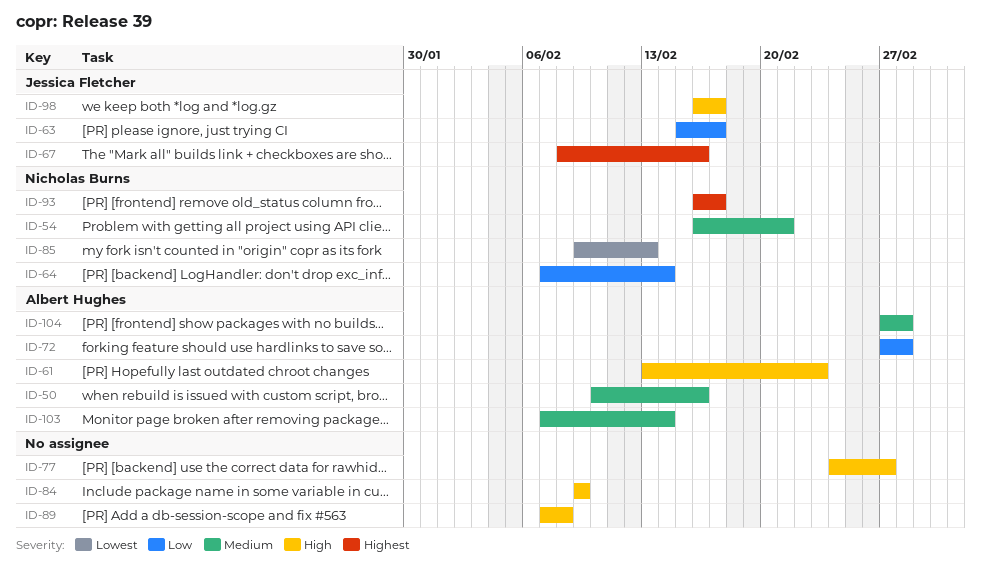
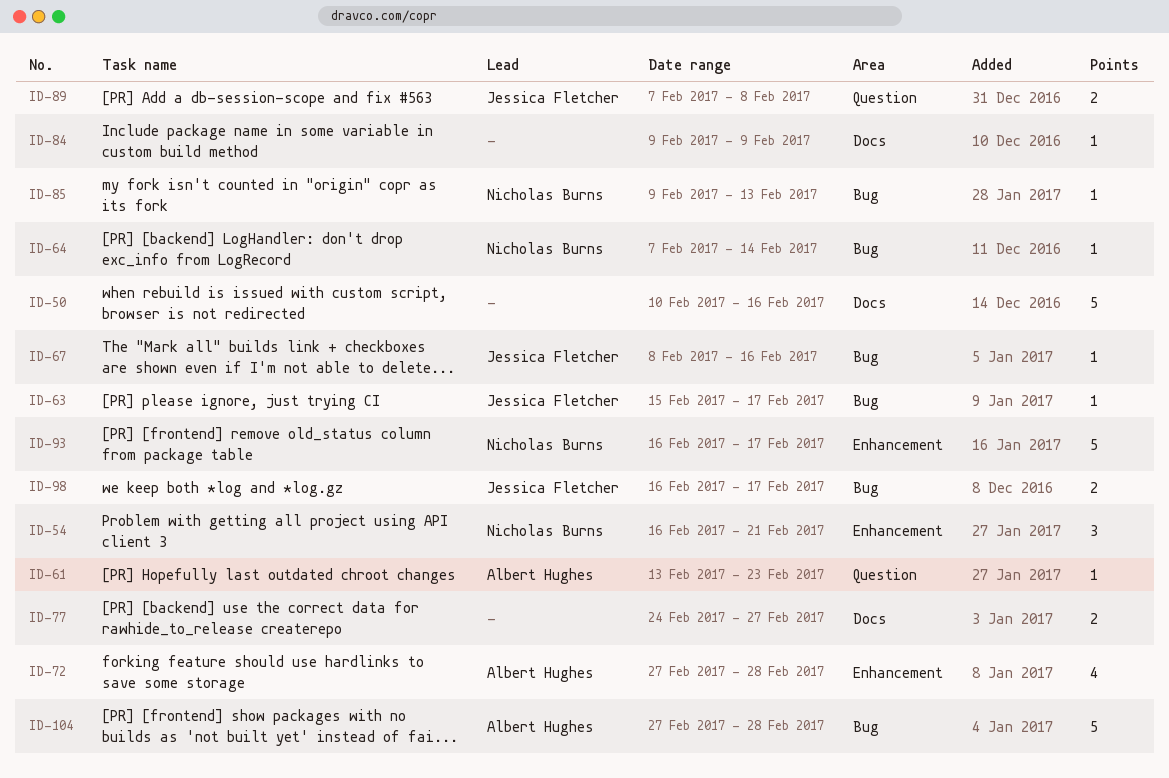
ID-50, owner: Albert Hughes -> none
ID-89, owner: none -> Jessica Fletcher
ID-103: present -> none

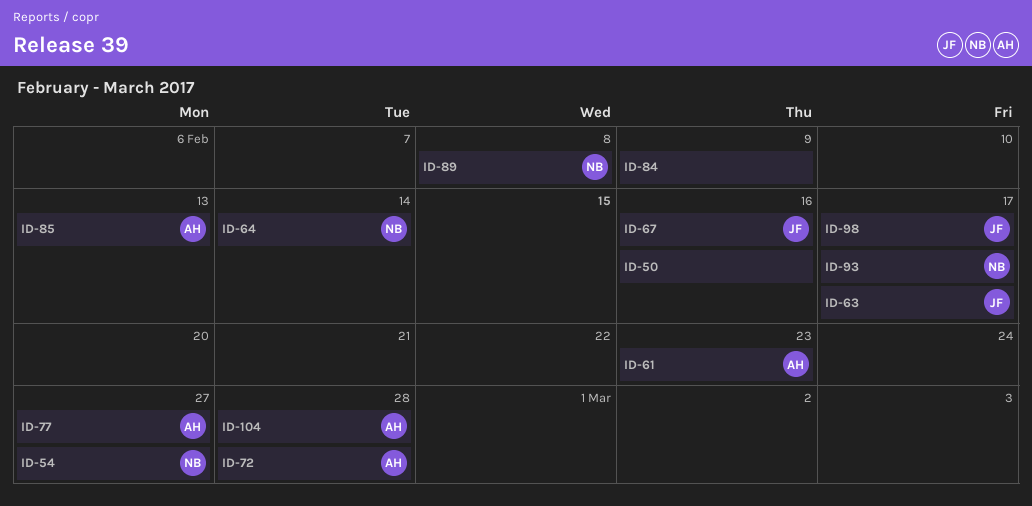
ID-54, due: Feb 21 -> Feb 27
ID-77, owner: none -> Albert Hughes
ID-85, owner: Nicholas Burns -> Albert Hughes
ID-89, owner: Jessica Fletcher -> Nicholas Burns

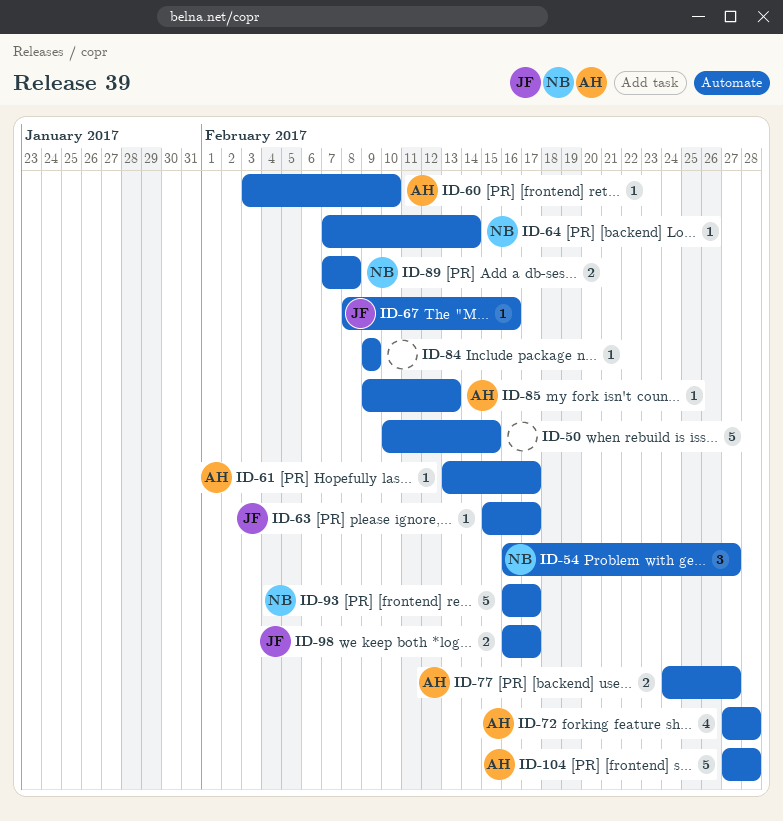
ID-50, due: Feb 16 -> Feb 15
ID-60: none -> present
ID-61, due: Feb 23 -> Feb 17

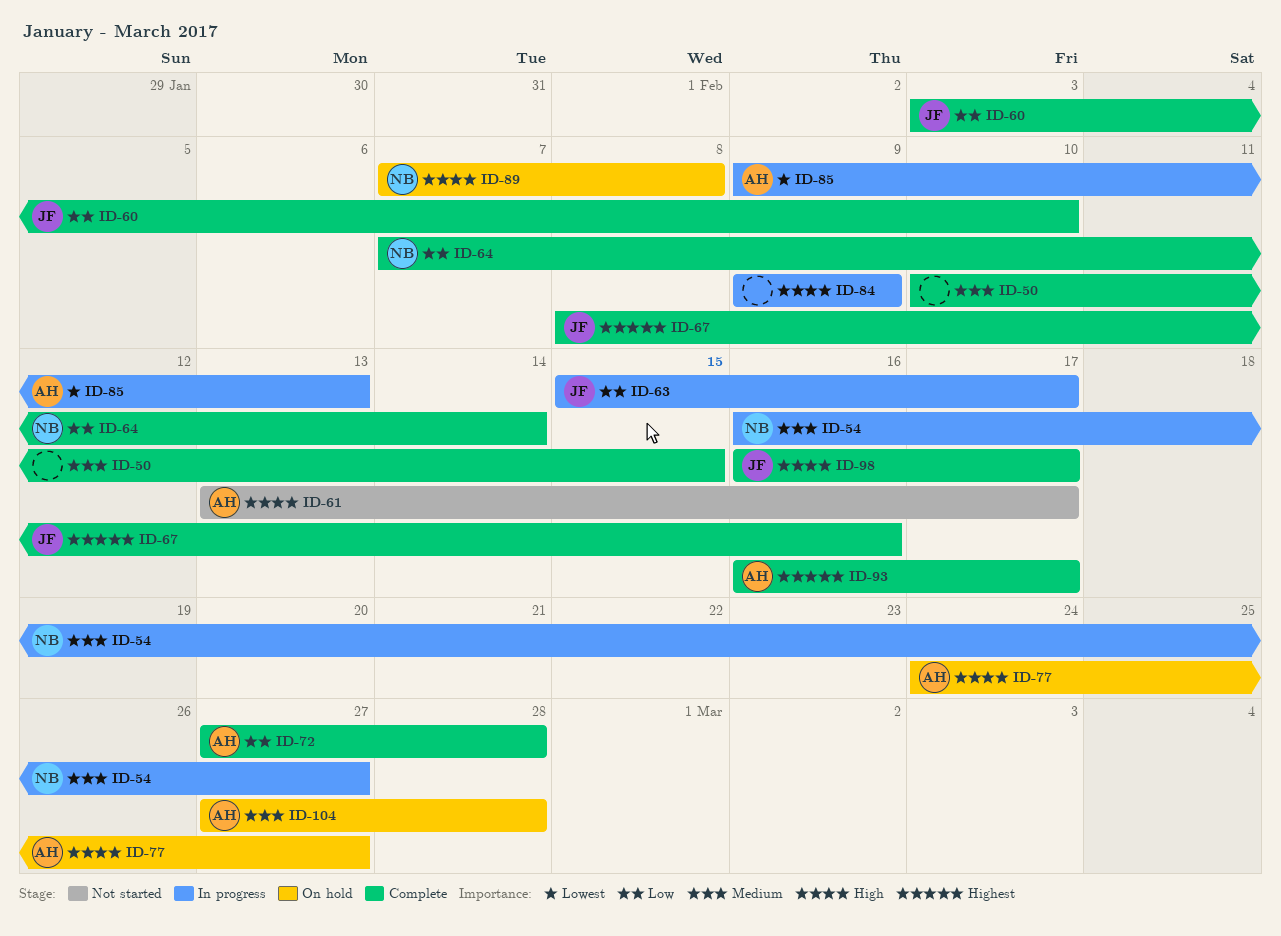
ID-60, owner: AH -> JF
ID-93, owner: NB -> AH

